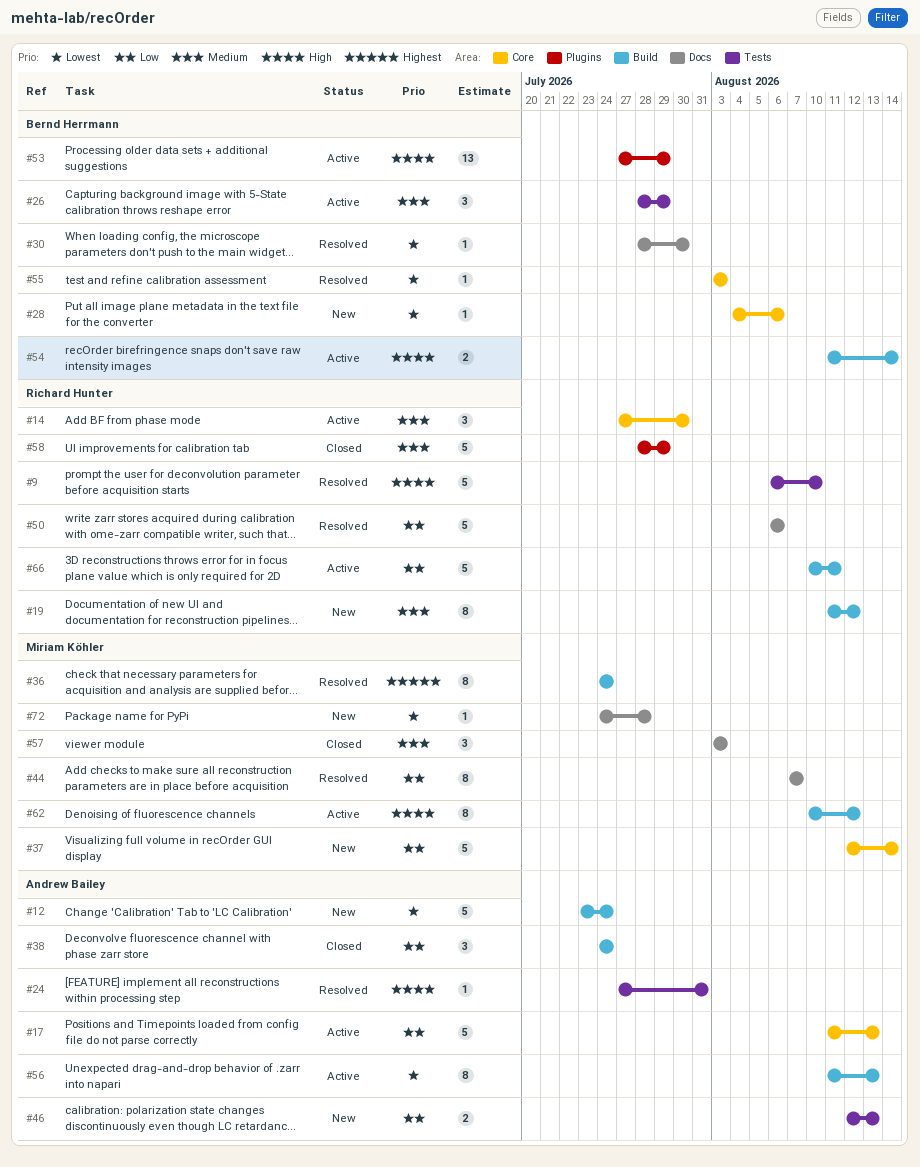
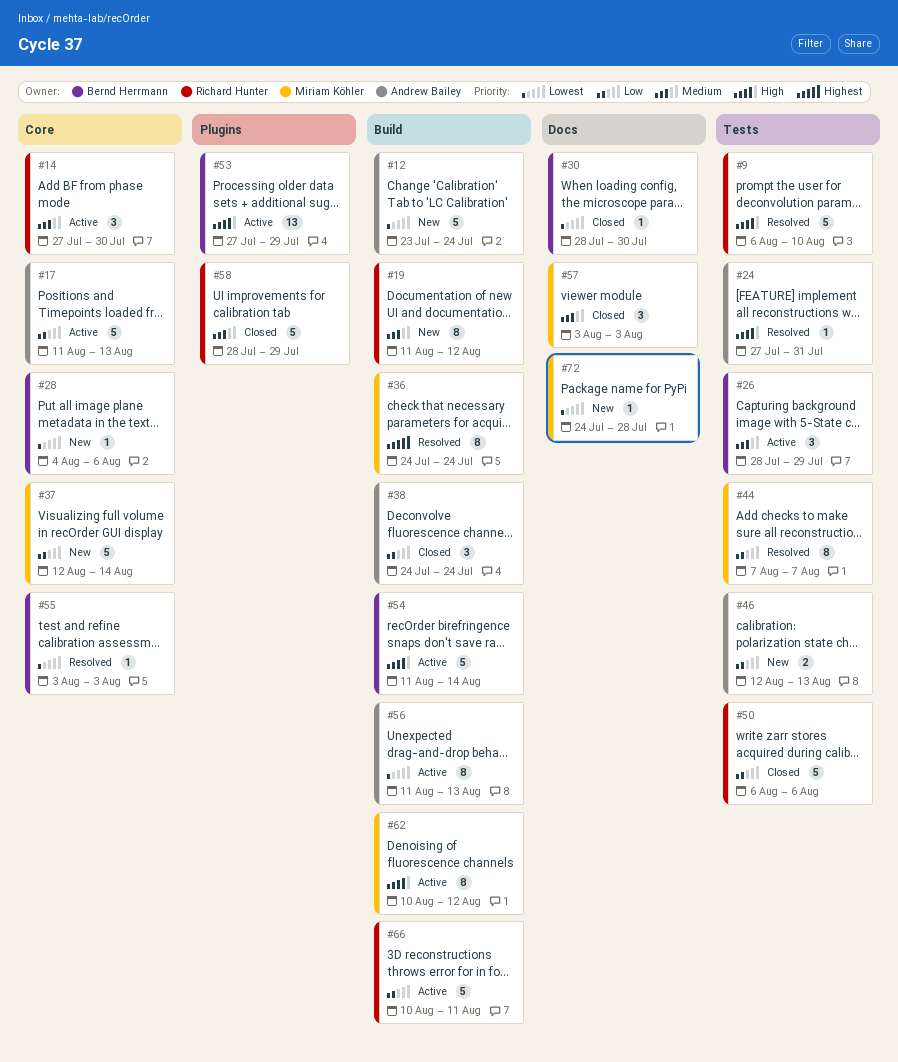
#30, status: Resolved -> Closed
#44, label: Docs -> Tests
#50, status: Resolved -> Closed
#50, label: Docs -> Tests
#54, estimate: 2 -> 5

